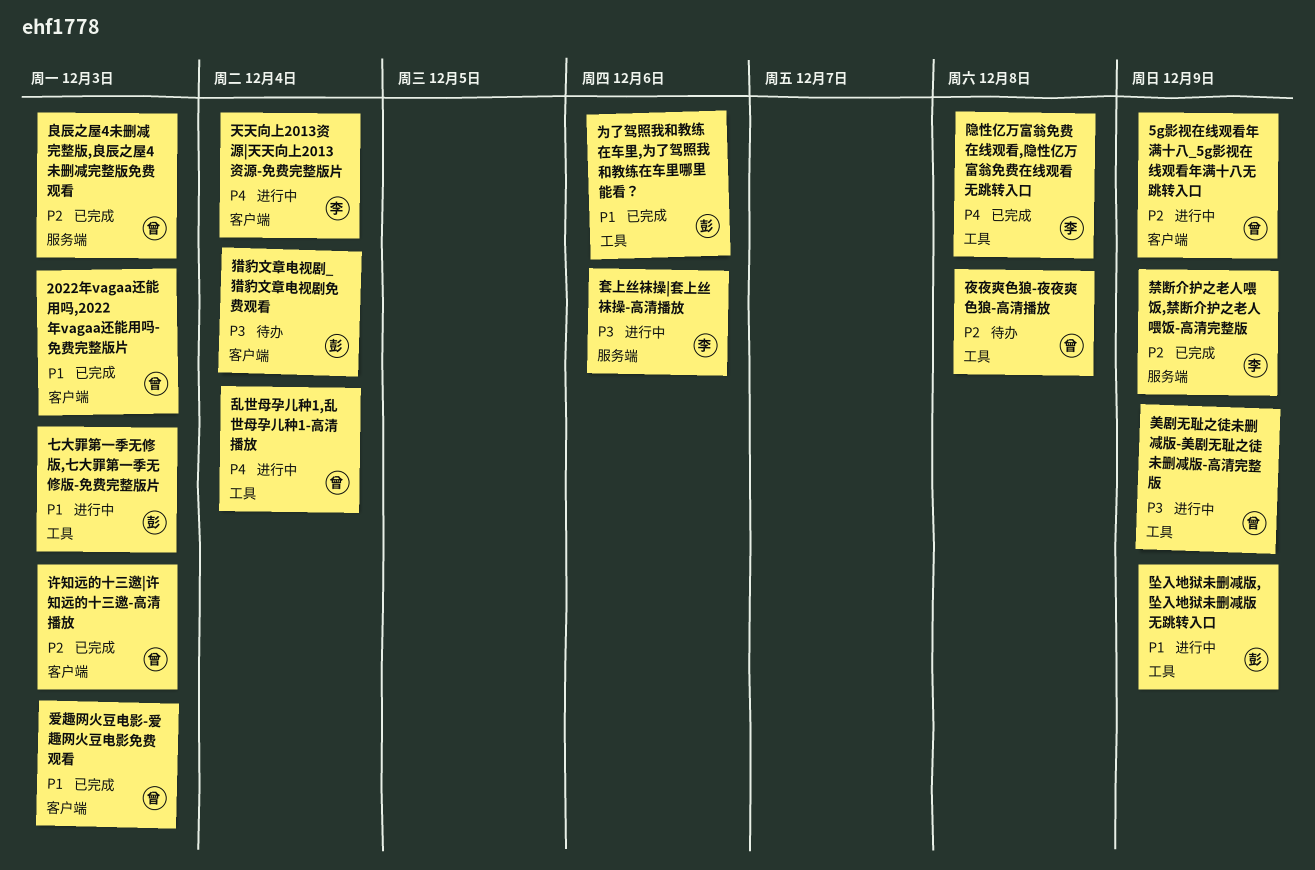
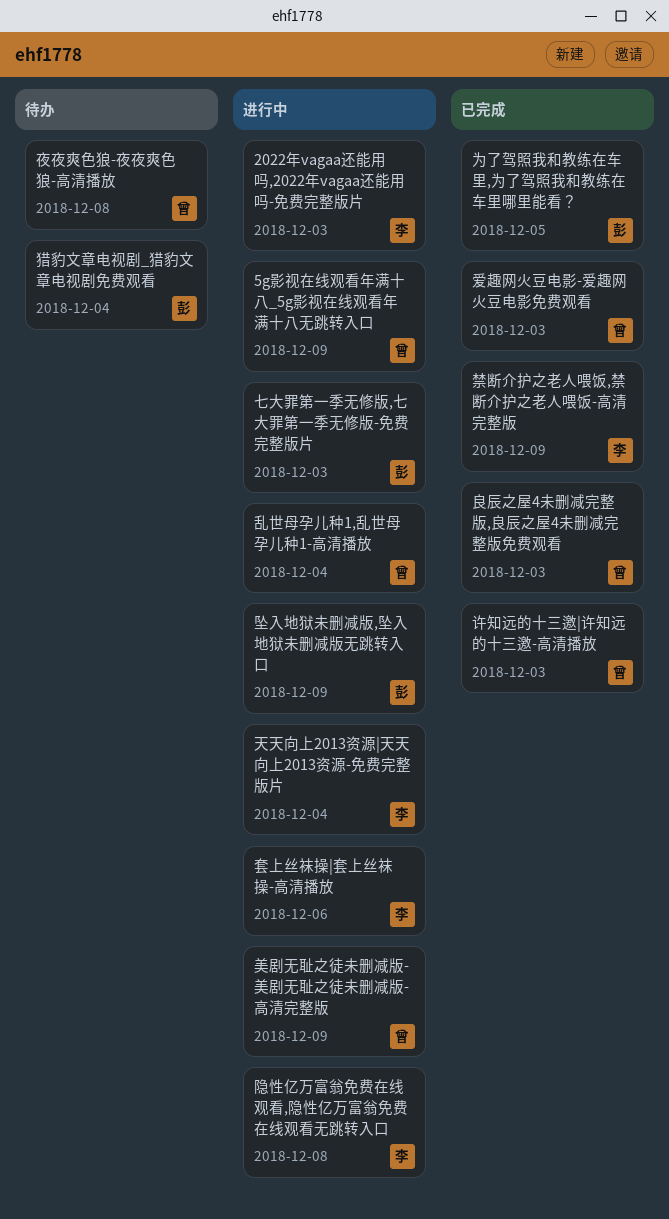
2022年vagaa还能用吗,2022年vagaa还能用吗-免费完整版片, status: 已完成 -> 进行中
2022年vagaa还能用吗,2022年vagaa还能用吗-免费完整版片, owner: 曾 -> 李
为了驾照我和教练在车里,为了驾照我和教练在车里哪里能看？, due: Dec 6 -> Dec 5
隐性亿万富翁免费在线观看,隐性亿万富翁免费在线观看无跳转入口, status: 已完成 -> 进行中

